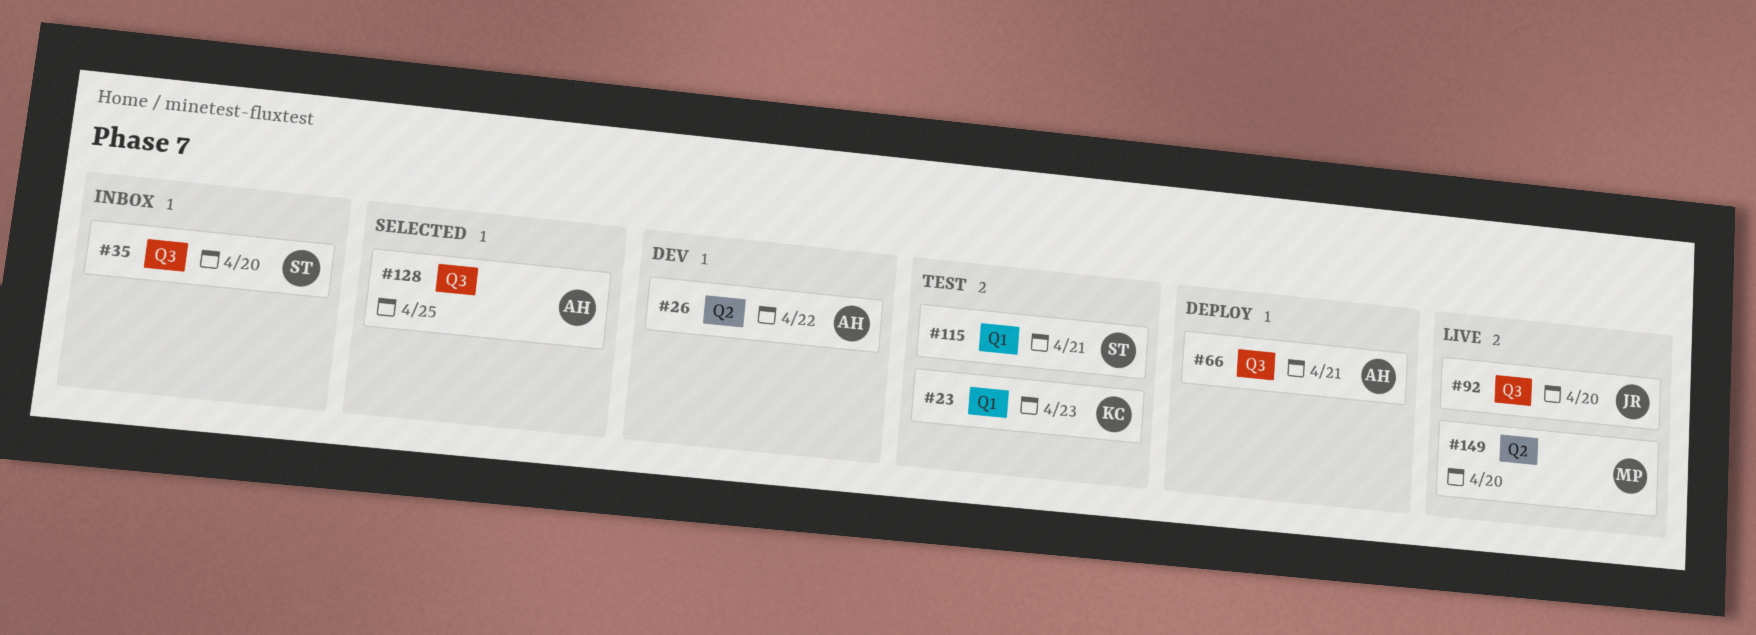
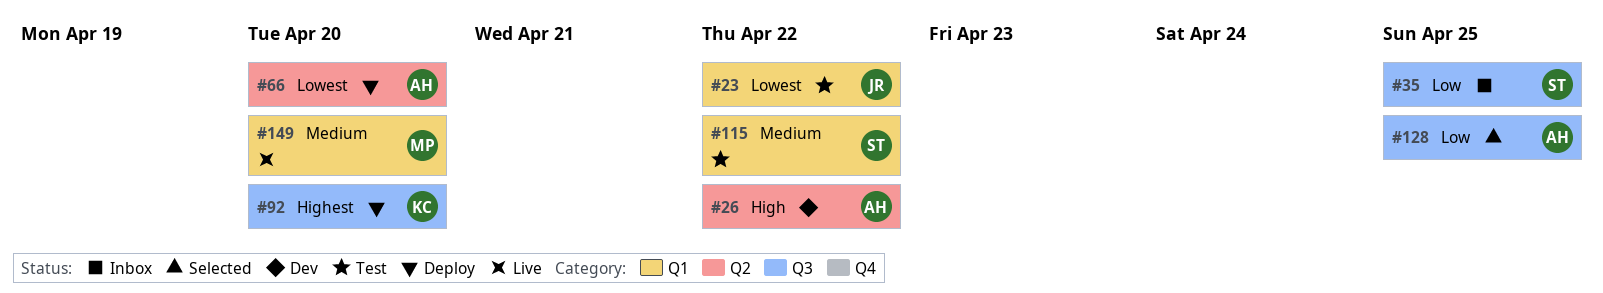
#23, owner: KC -> JR
#23, due: Apr 23 -> Apr 22
#35, due: Apr 20 -> Apr 25
#66, label: Q3 -> Q2
#66, due: Apr 21 -> Apr 20
#92, status: Live -> Deploy
#92, owner: JR -> KC
#115, due: Apr 21 -> Apr 22
#149, label: Q2 -> Q1

